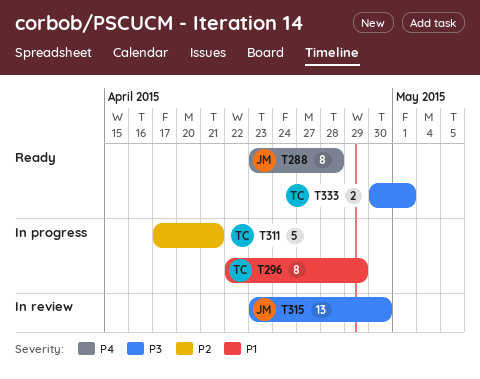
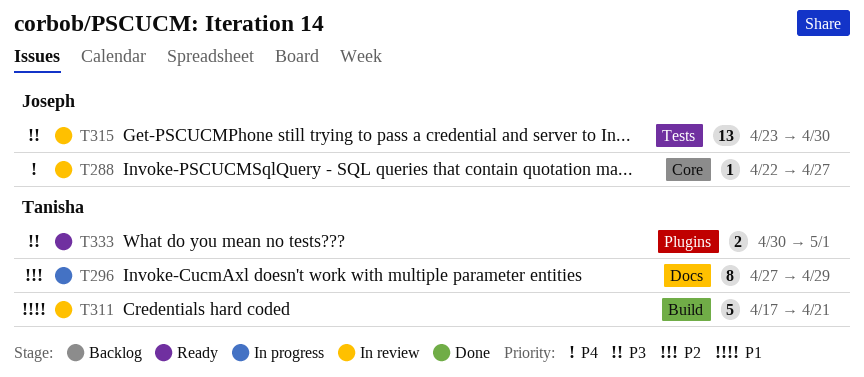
T288, status: Ready -> In review
T288, estimate: 8 -> 1
T288, start: Apr 23 -> Apr 22
T288, due: Apr 28 -> Apr 27
T296, priority: P1 -> P2
T296, start: Apr 22 -> Apr 27
T311, status: In progress -> In review
T311, priority: P2 -> P1

